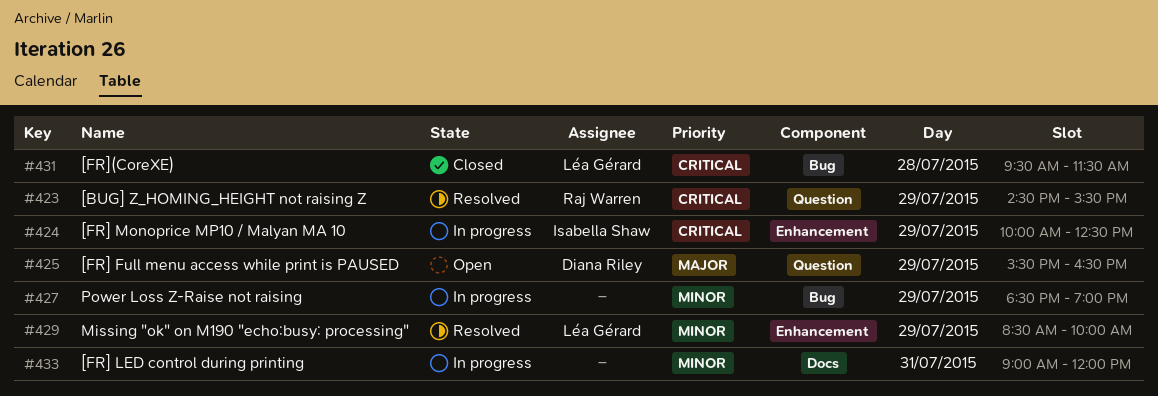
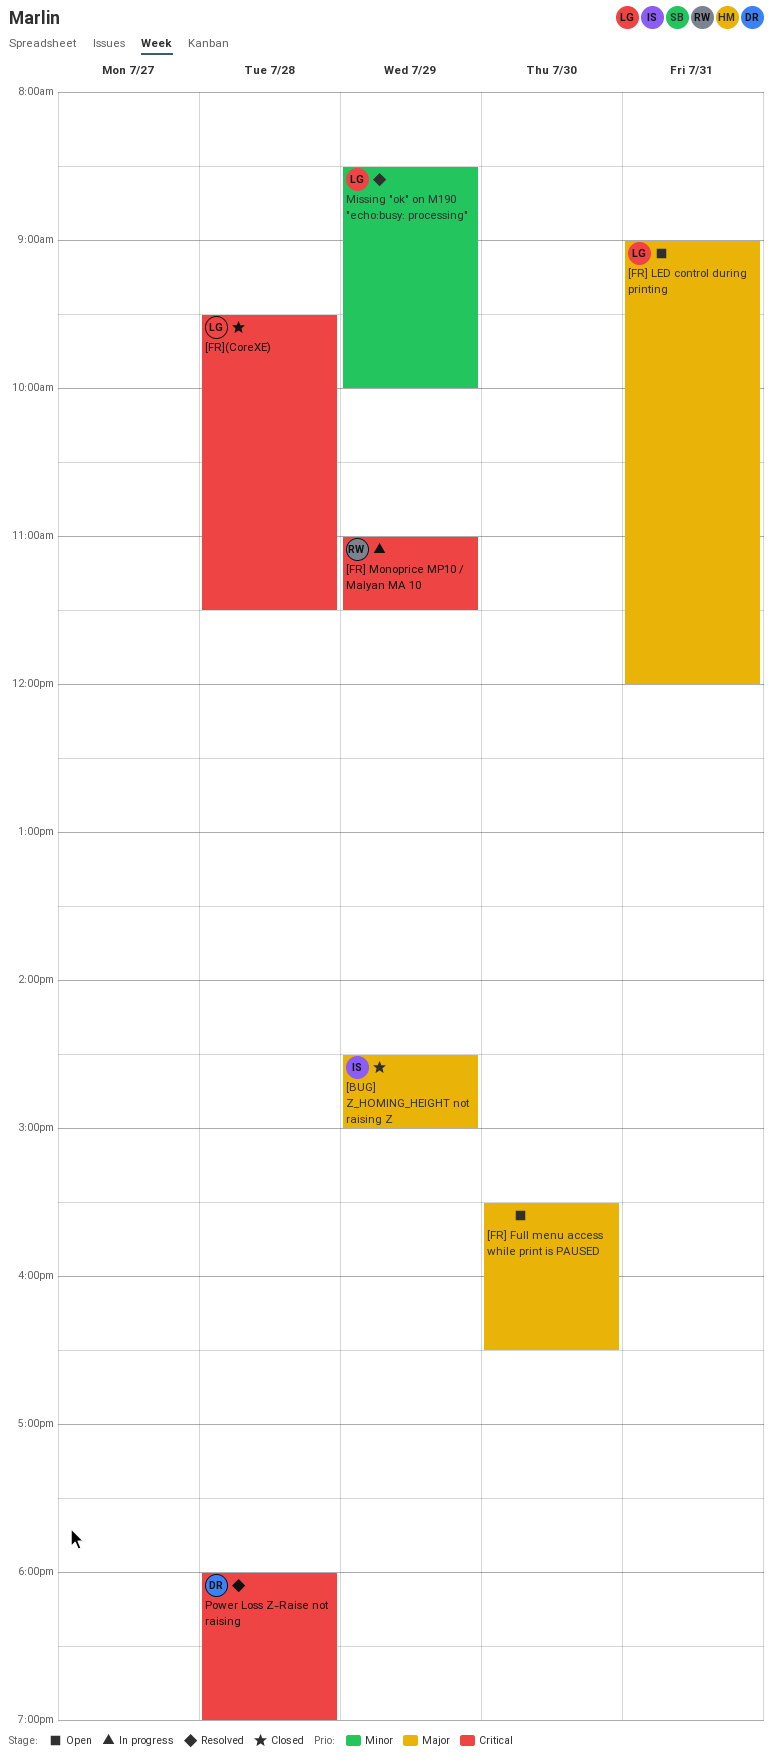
[BUG] Z_HOMING_HEIGHT not raising Z, status: Resolved -> Closed
[BUG] Z_HOMING_HEIGHT not raising Z, owner: Raj Warren -> Isabella Shaw
[BUG] Z_HOMING_HEIGHT not raising Z, priority: Critical -> Major
[BUG] Z_HOMING_HEIGHT not raising Z, ends: 15:30 -> 15:00
[FR] Full menu access while print is PAUSED, owner: Diana Riley -> none
[FR] Full menu access while print is PAUSED, day: Jul 29 -> Jul 30
[FR] LED control during printing, status: In progress -> Open
[FR] LED control during printing, owner: none -> Léa Gérard
[FR] LED control during printing, priority: Minor -> Major
[FR] Monoprice MP10 / Malyan MA 10, owner: Isabella Shaw -> Raj Warren
[FR] Monoprice MP10 / Malyan MA 10, begins: 10:00 -> 11:00
[FR] Monoprice MP10 / Malyan MA 10, ends: 12:30 -> 11:30
Power Loss Z-Raise not raising, status: In progress -> Resolved
Power Loss Z-Raise not raising, owner: none -> Diana Riley
Power Loss Z-Raise not raising, priority: Minor -> Critical
Power Loss Z-Raise not raising, day: Jul 29 -> Jul 28
Power Loss Z-Raise not raising, begins: 18:30 -> 18:00

